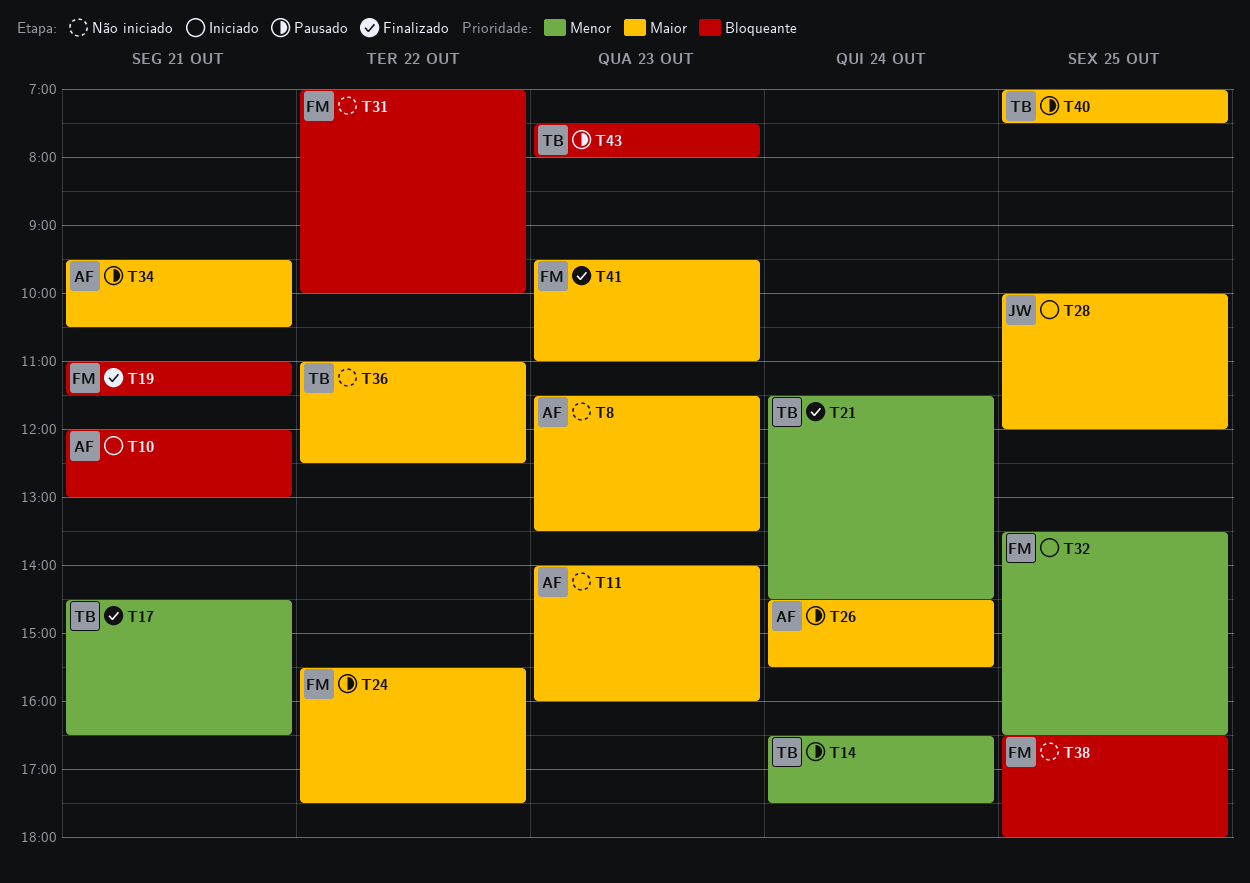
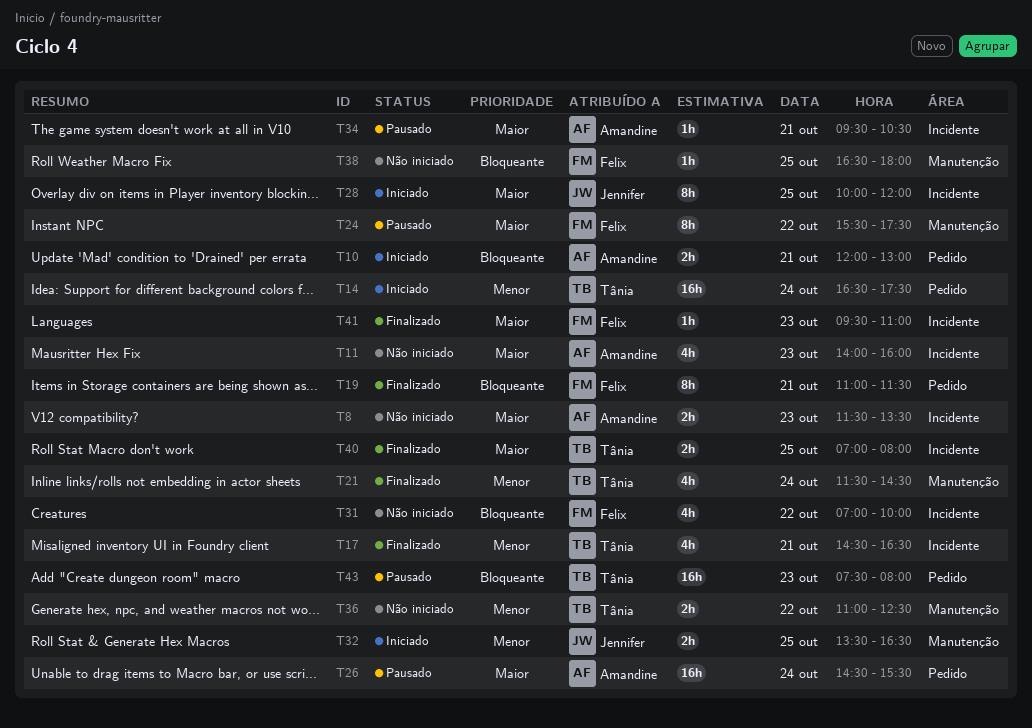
T14, status: Pausado -> Iniciado
T32, owner: Felix -> Jennifer
T36, priority: Maior -> Menor
T40, status: Pausado -> Finalizado
T40, ends: 07:30 -> 08:00

